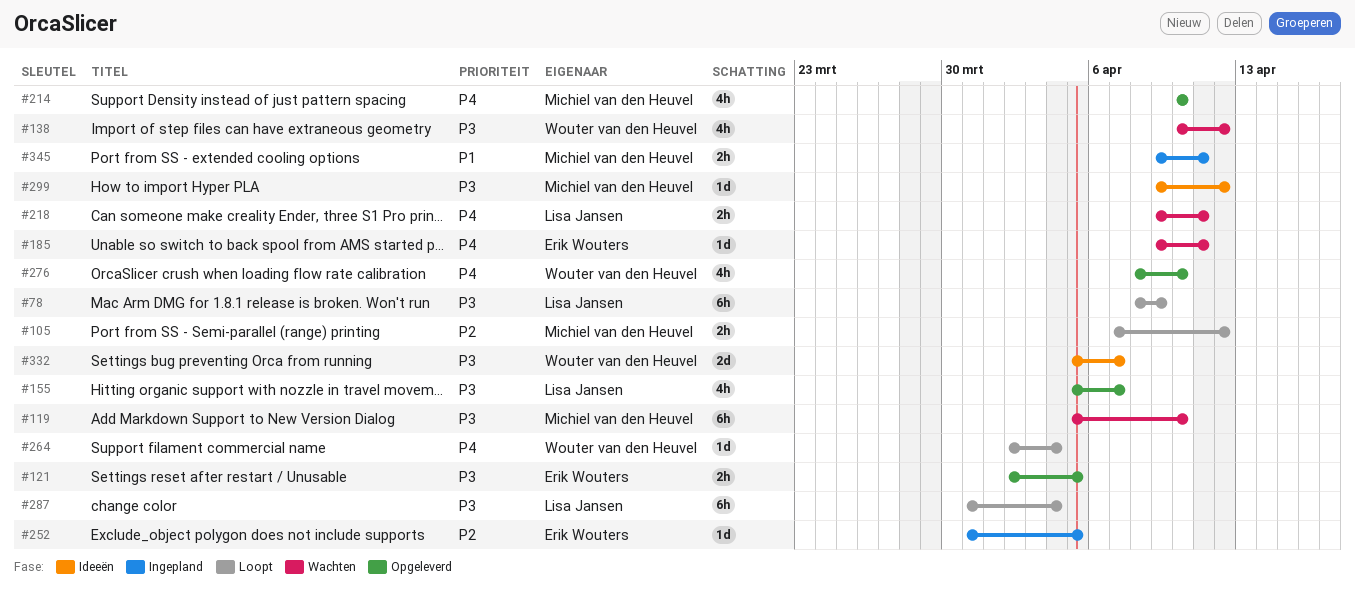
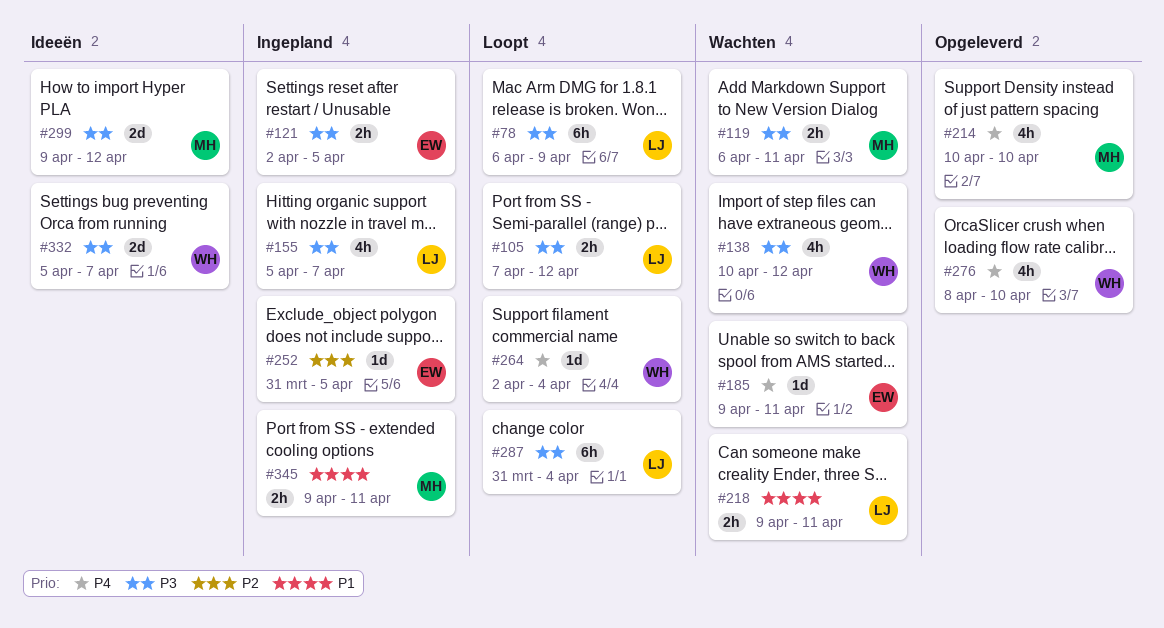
#78, start: Apr 8 -> Apr 6
#105, owner: Michiel van den Heuvel -> Lisa Jansen
#105, priority: P2 -> P3
#119, estimate: 6h -> 2h
#119, start: Apr 5 -> Apr 6
#119, due: Apr 10 -> Apr 11
#121, status: Opgeleverd -> Ingepland
#155, status: Opgeleverd -> Ingepland
#218, priority: P4 -> P1
#299, estimate: 1d -> 2d

